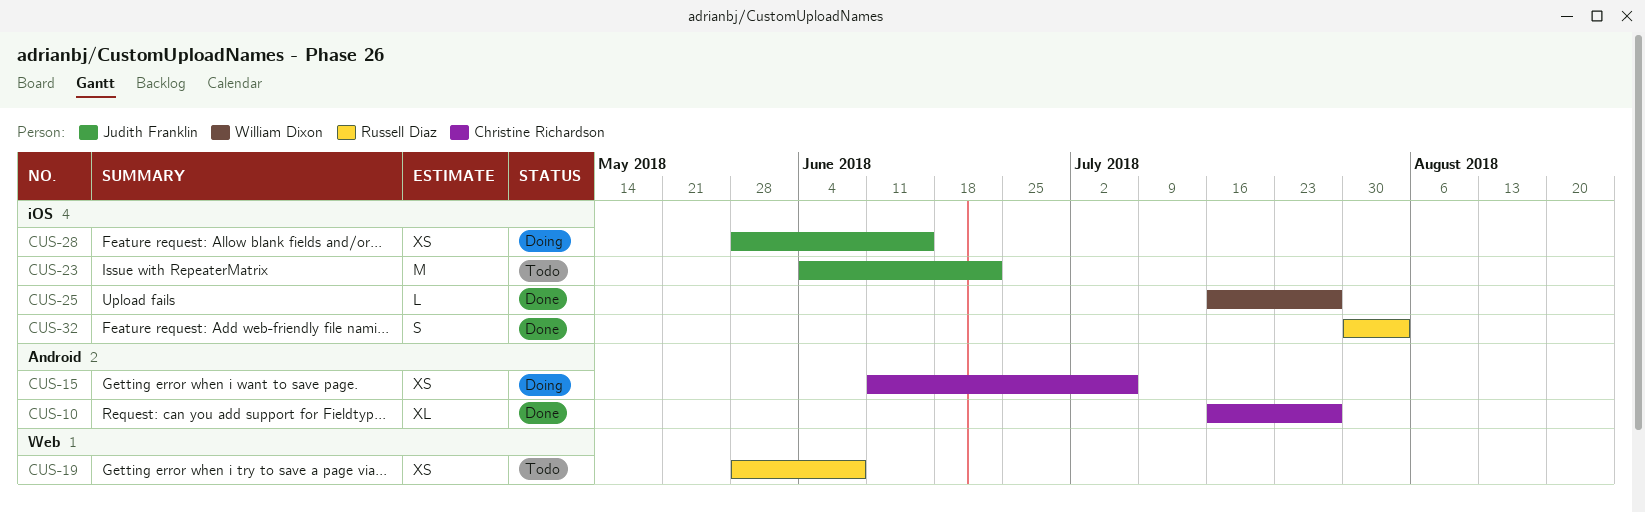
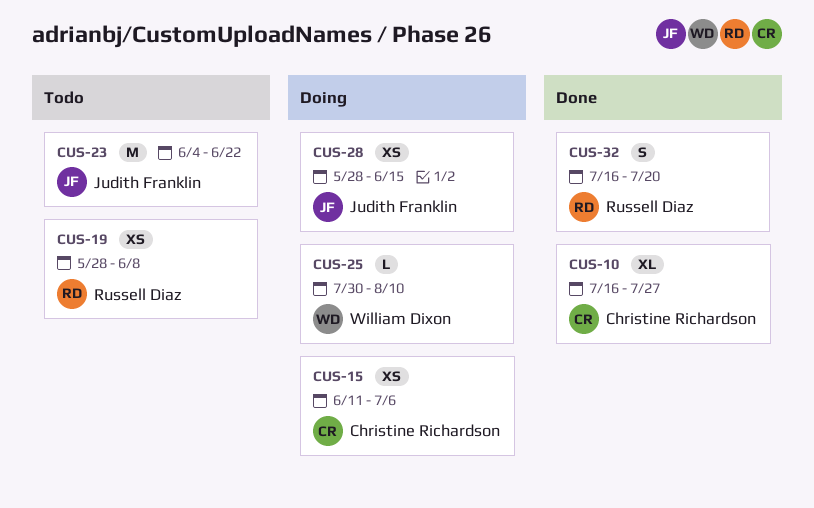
CUS-25, status: Done -> Doing
CUS-25, start: Jul 16 -> Jul 30
CUS-25, due: Jul 27 -> Aug 10
CUS-32, start: Jul 30 -> Jul 16
CUS-32, due: Aug 3 -> Jul 20

